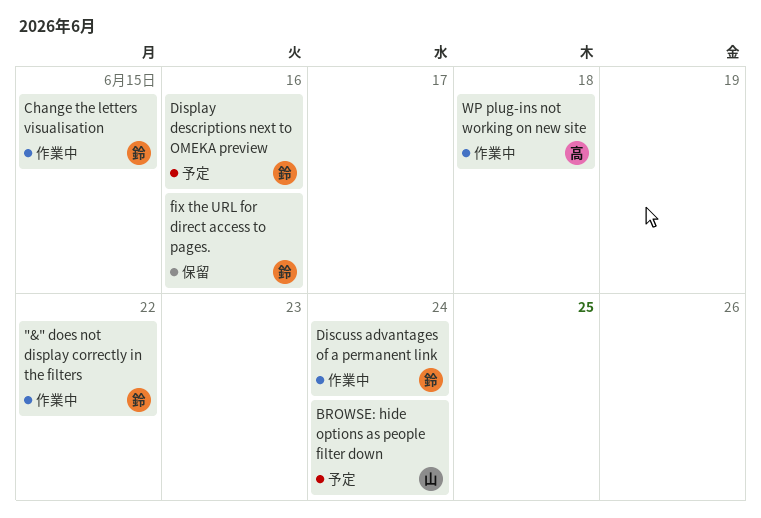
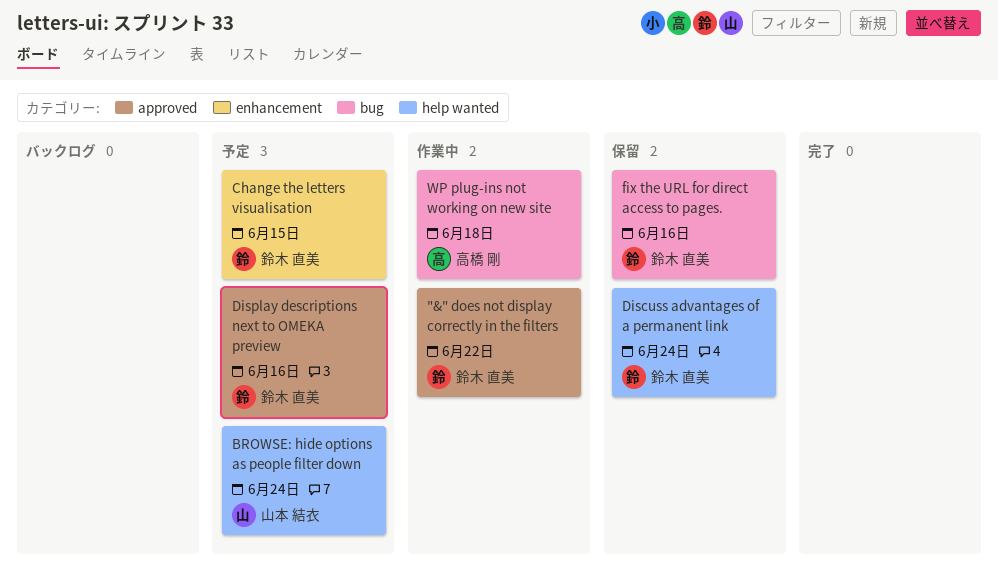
Change the letters visualisation, status: 作業中 -> 予定
Discuss advantages of a permanent link, status: 作業中 -> 保留

